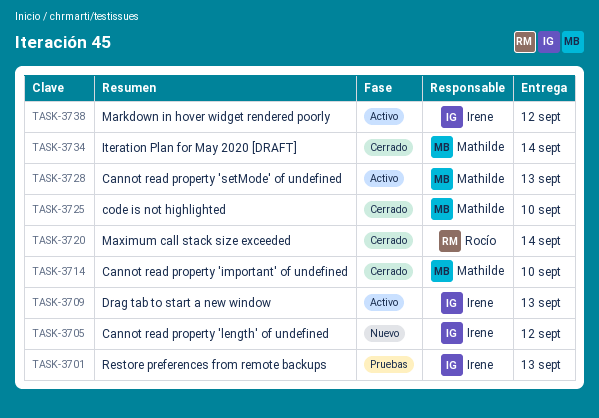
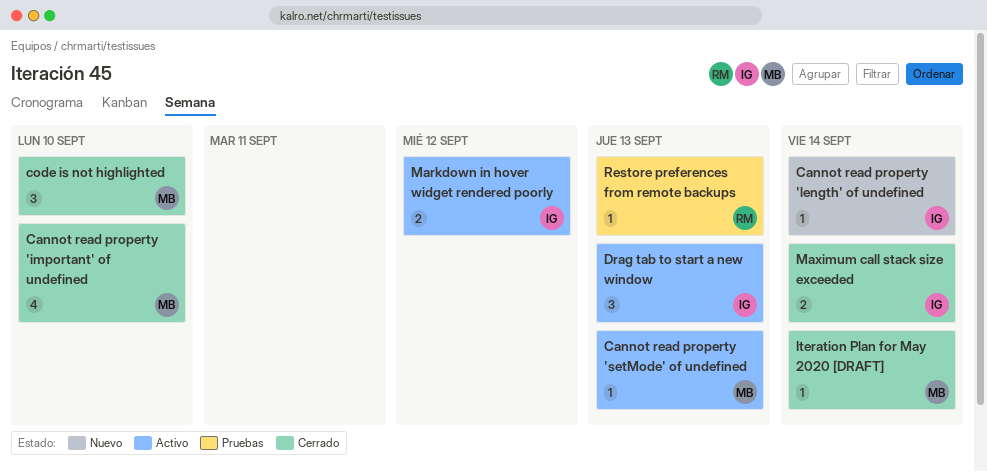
Cannot read property 'length' of undefined, due: Sep 12 -> Sep 14
Maximum call stack size exceeded, owner: Rocío -> Irene
Restore preferences from remote backups, owner: Irene -> Rocío

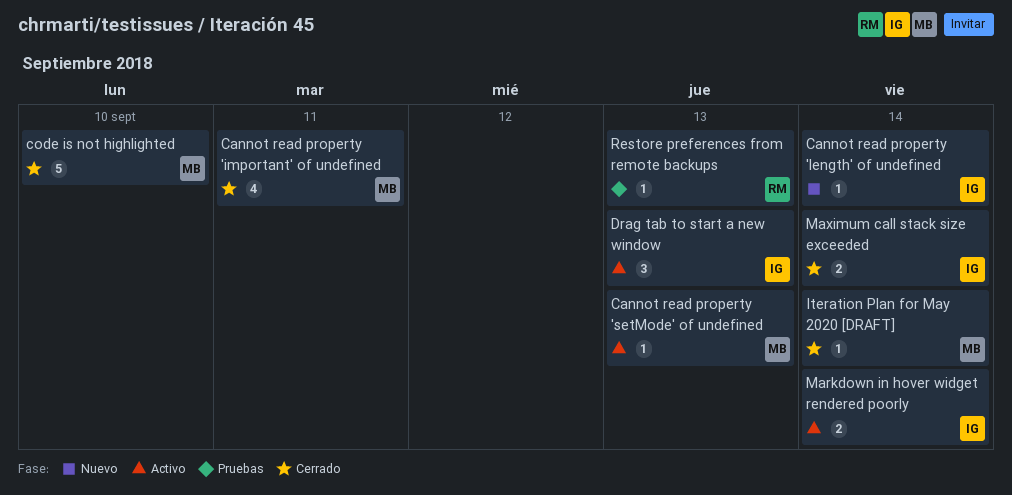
Cannot read property 'important' of undefined, due: Sep 10 -> Sep 11
code is not highlighted, estimate: 3 -> 5
Markdown in hover widget rendered poorly, due: Sep 12 -> Sep 14

